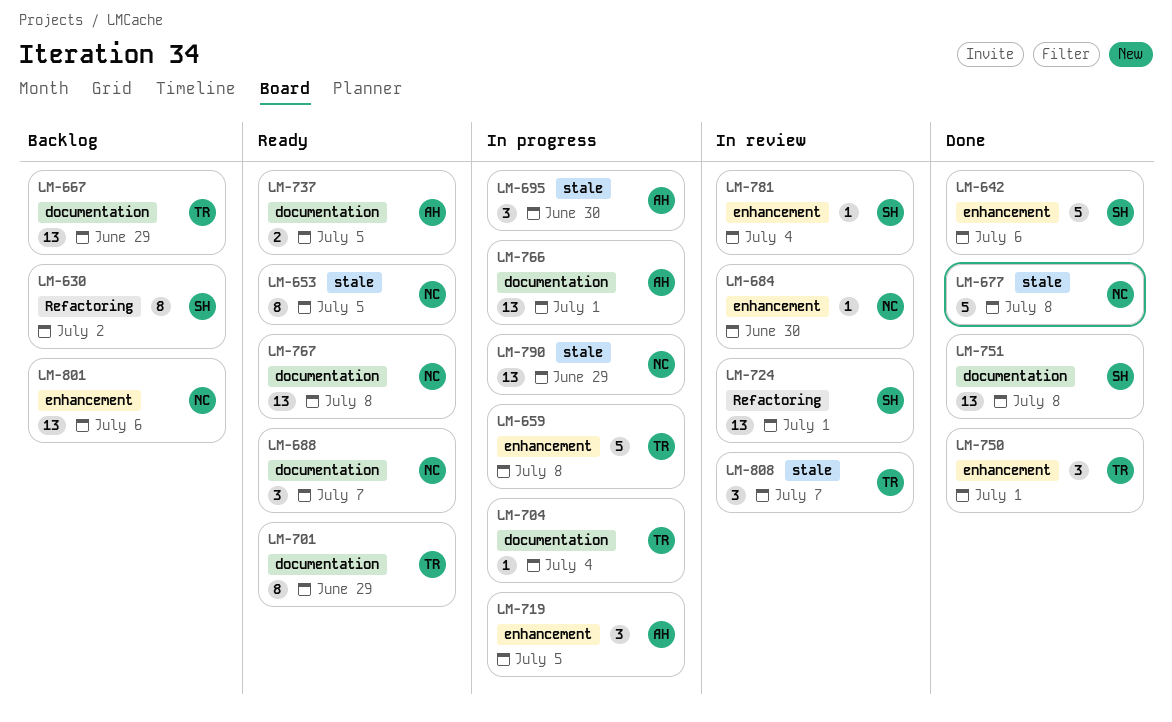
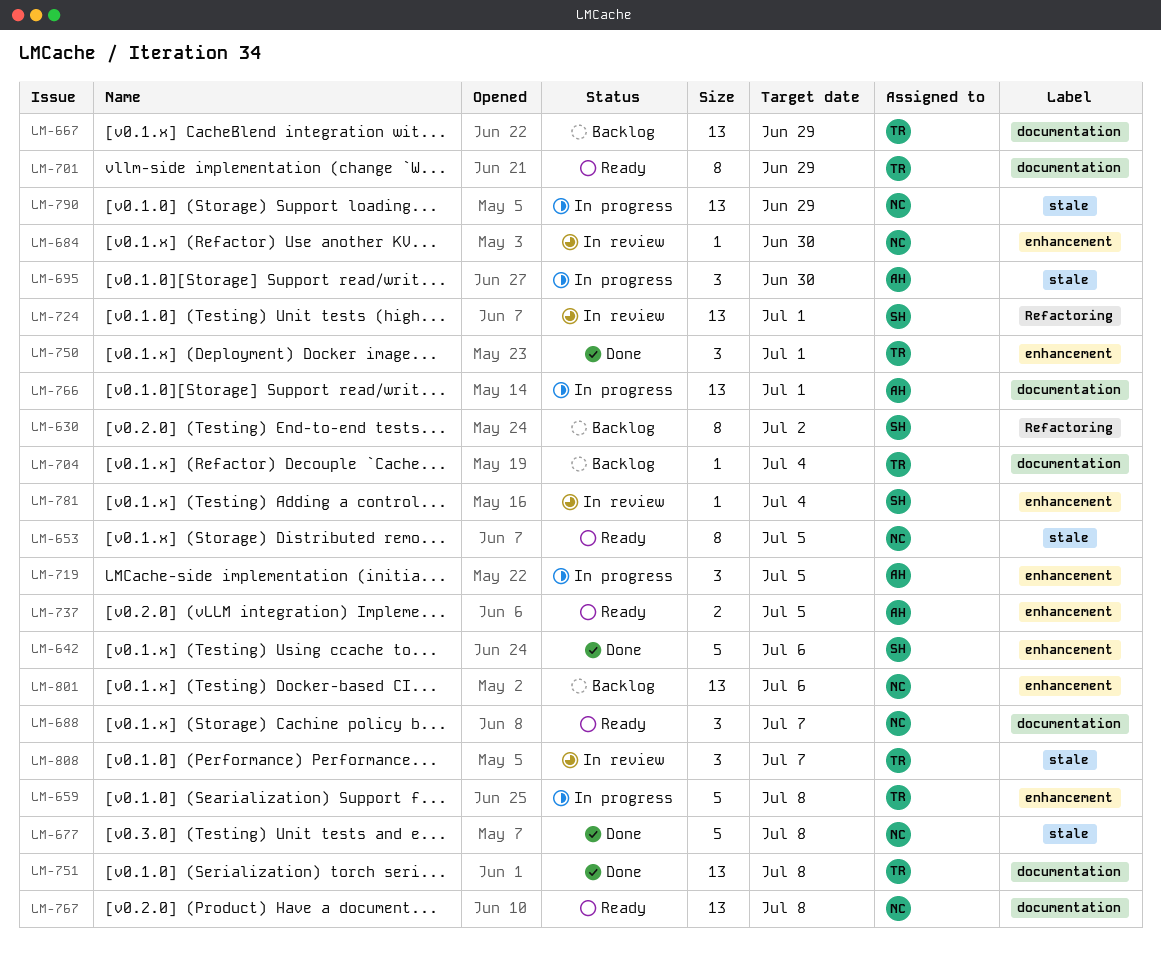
LM-704, status: In progress -> Backlog
LM-737, label: documentation -> enhancement
LM-751, owner: SH -> TR

